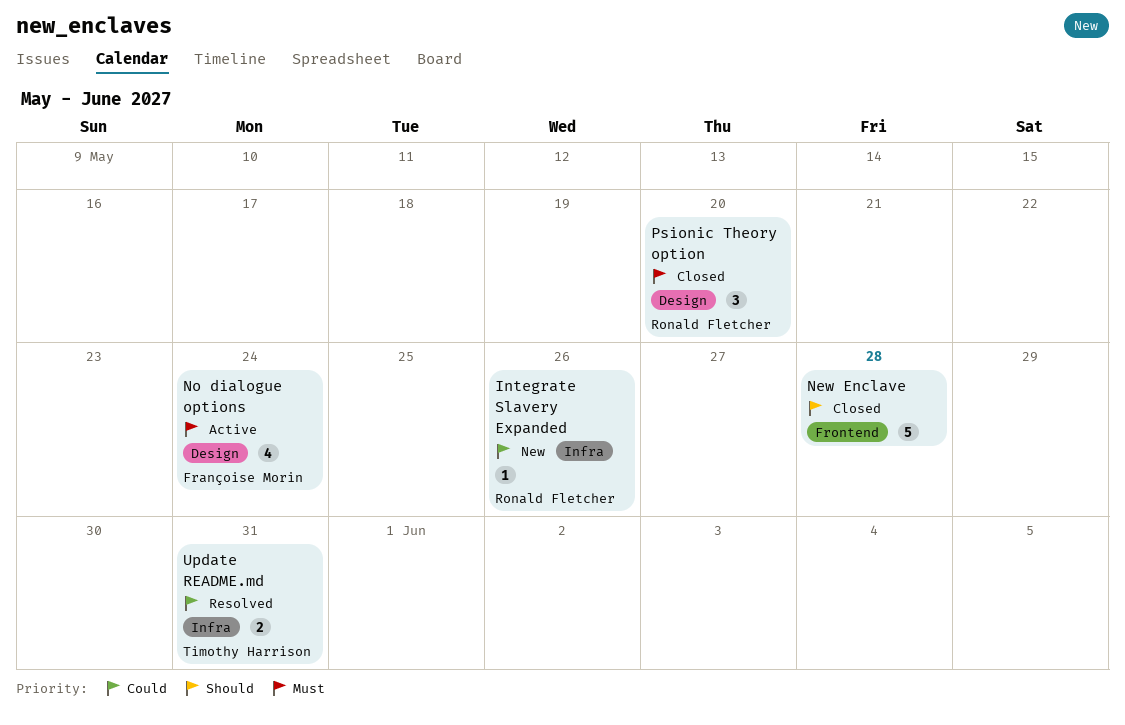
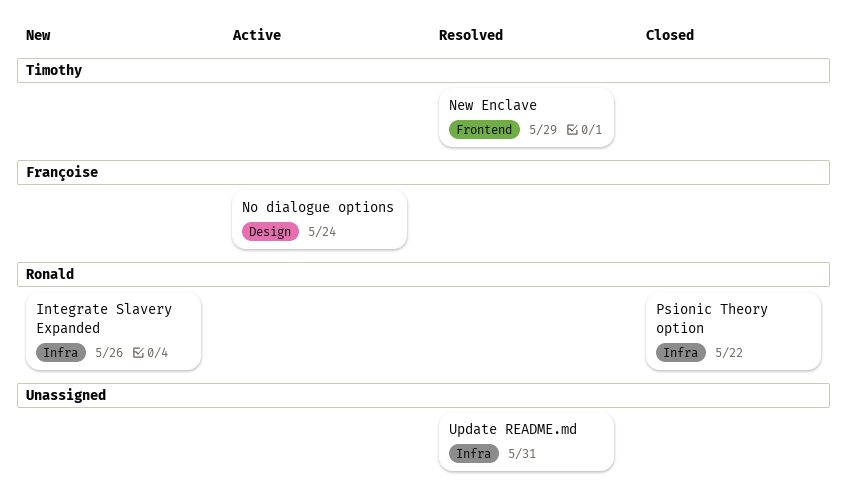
New Enclave, status: Closed -> Resolved
New Enclave, owner: none -> Timothy Harrison
New Enclave, due: May 28 -> May 29
Psionic Theory option, label: Design -> Infra
Psionic Theory option, due: May 20 -> May 22
Update README.md, owner: Timothy Harrison -> none

